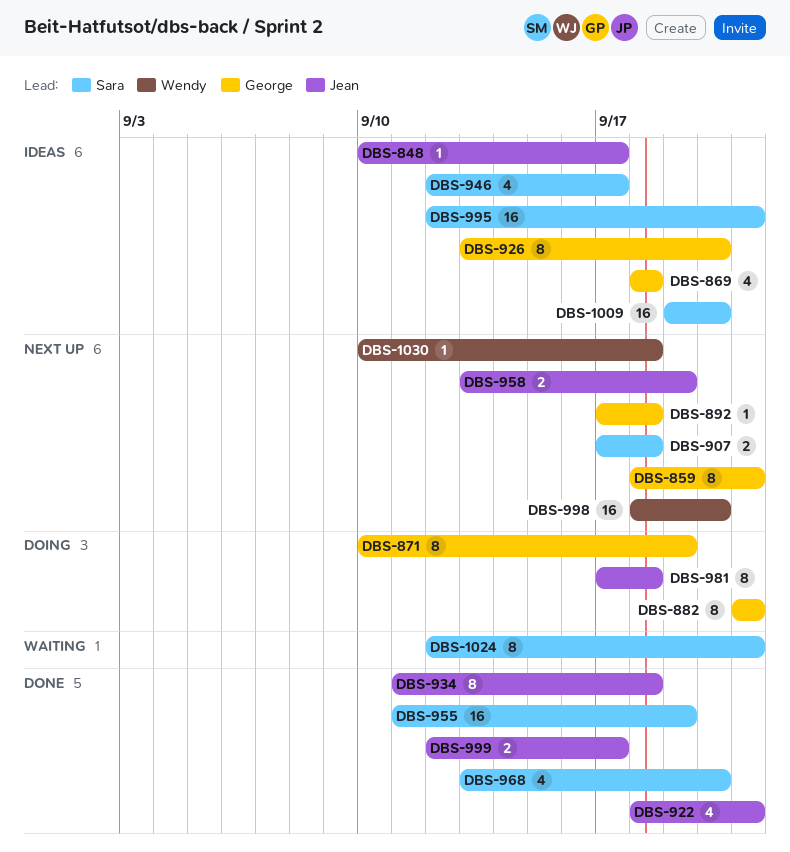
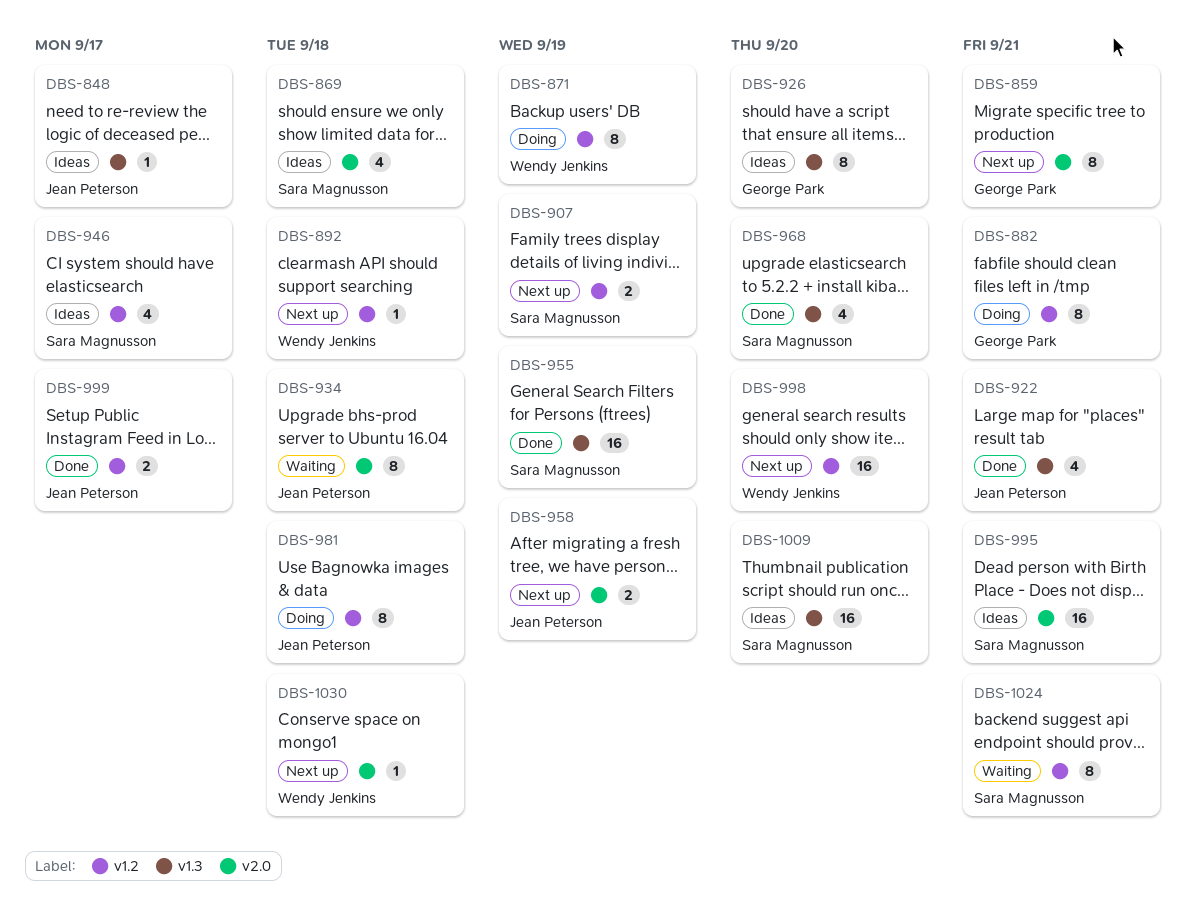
DBS-869, owner: George Park -> Sara Magnusson
DBS-871, owner: George Park -> Wendy Jenkins
DBS-892, owner: George Park -> Wendy Jenkins
DBS-907, due: Sep 18 -> Sep 19
DBS-934, status: Done -> Waiting

